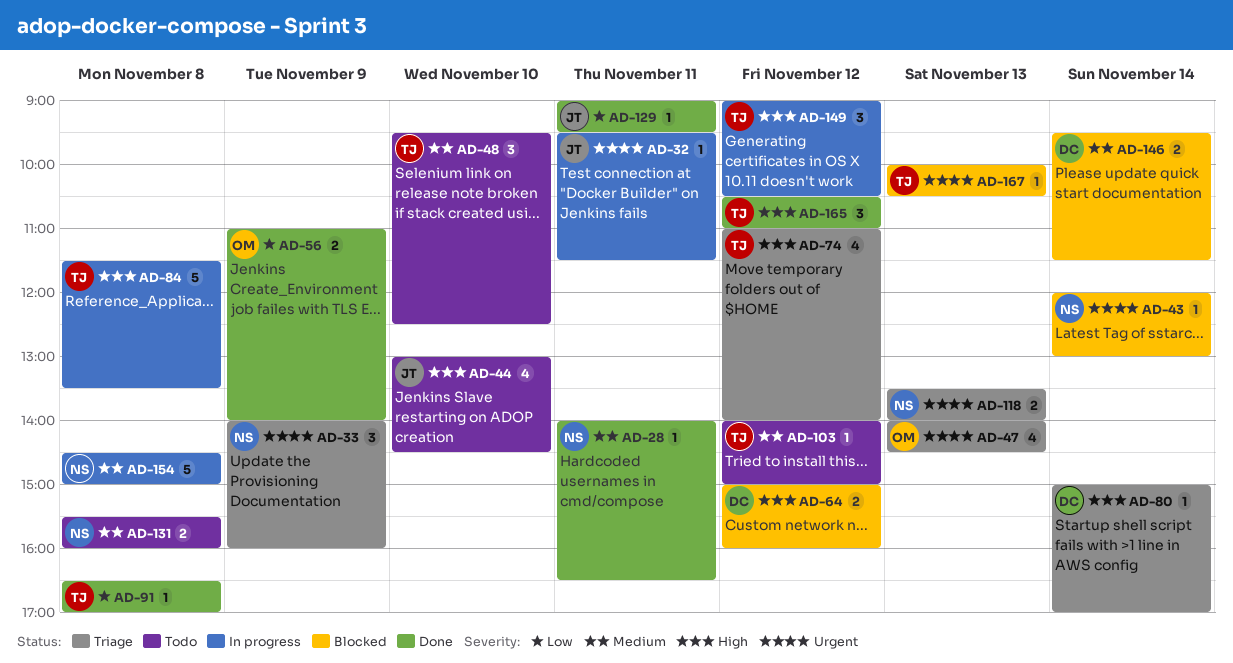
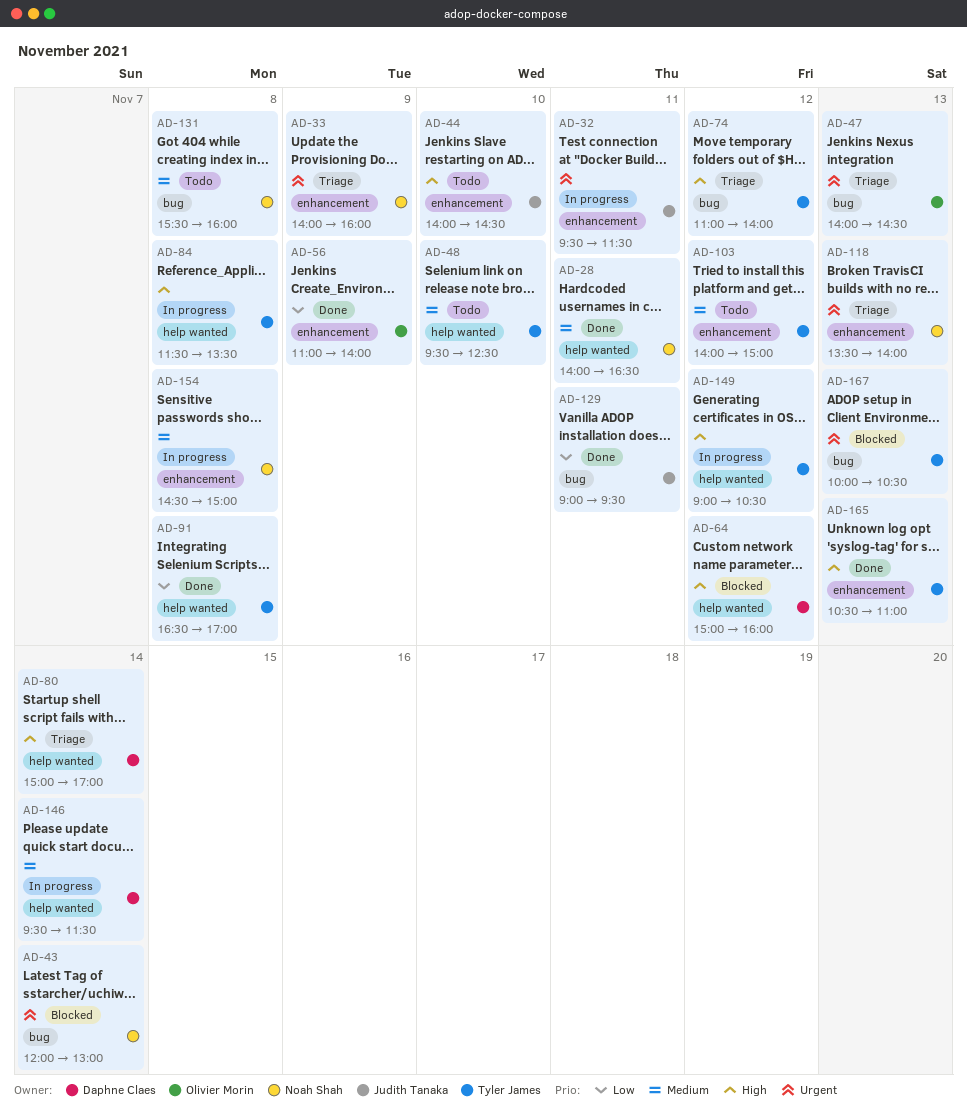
AD-44, begins: 13:00 -> 14:00
AD-146, status: Blocked -> In progress
AD-165, day: Nov 12 -> Nov 13

